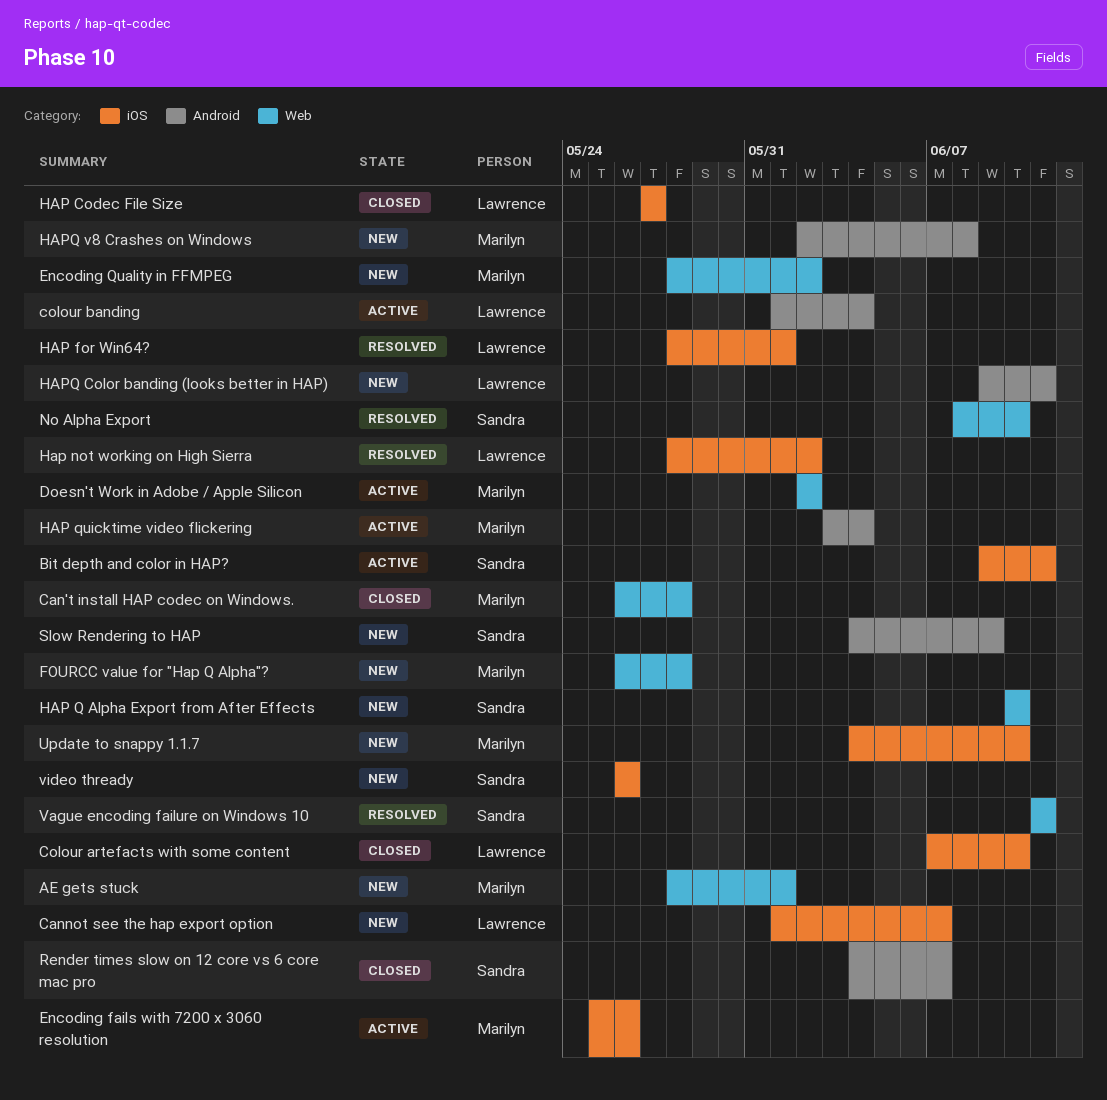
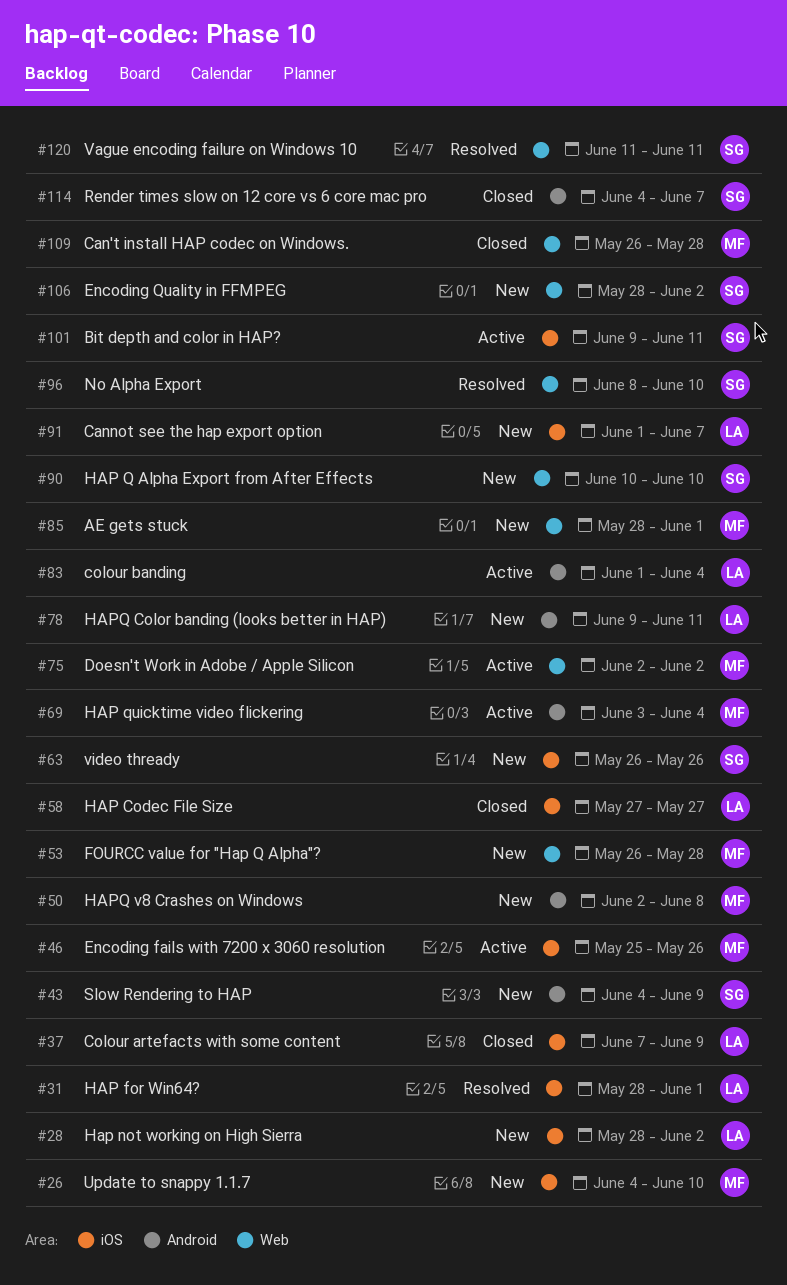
Colour artefacts with some content, due: Jun 10 -> Jun 9
Encoding Quality in FFMPEG, owner: Marilyn -> Sandra
Hap not working on High Sierra, status: Resolved -> New

